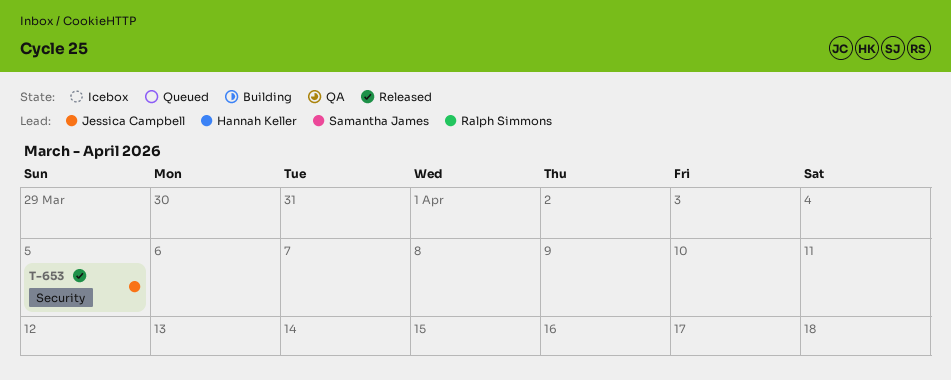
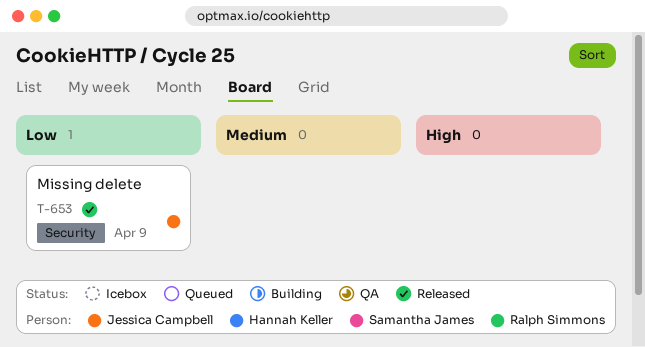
T-653, due: Apr 5 -> Apr 9

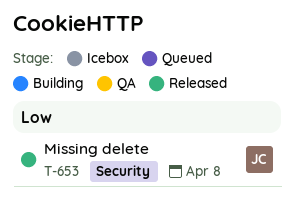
T-653, due: Apr 9 -> Apr 8

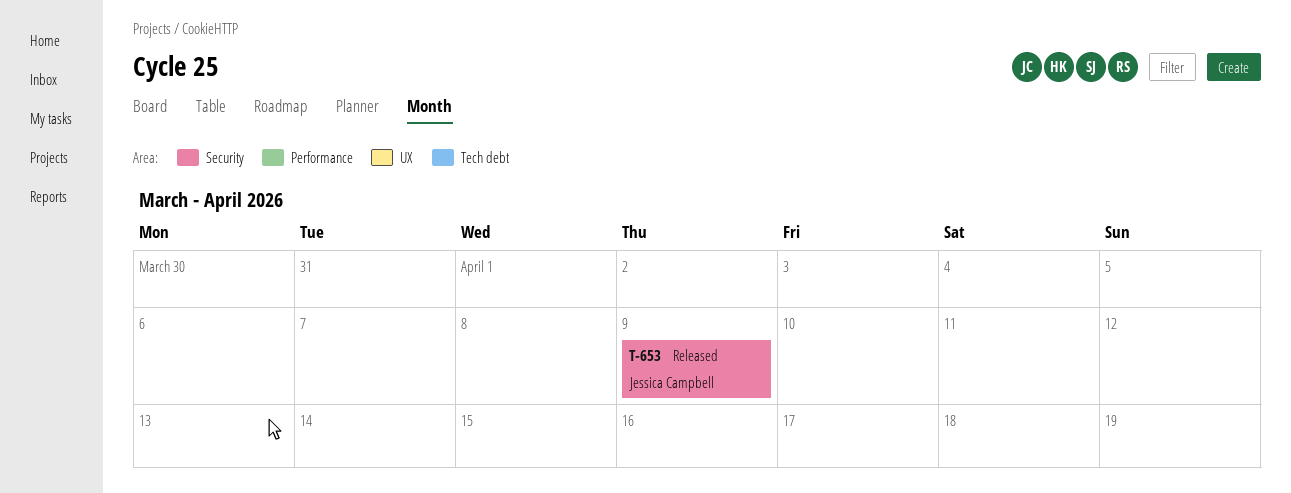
T-653, due: Apr 8 -> Apr 9

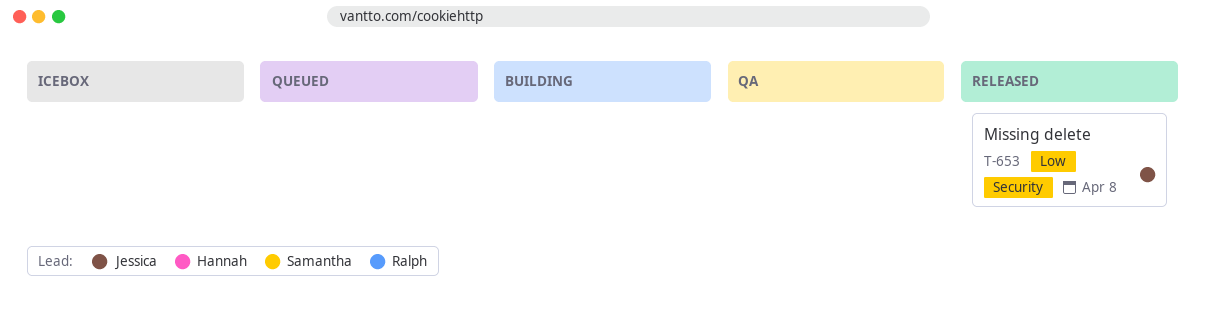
T-653, due: Apr 9 -> Apr 8

